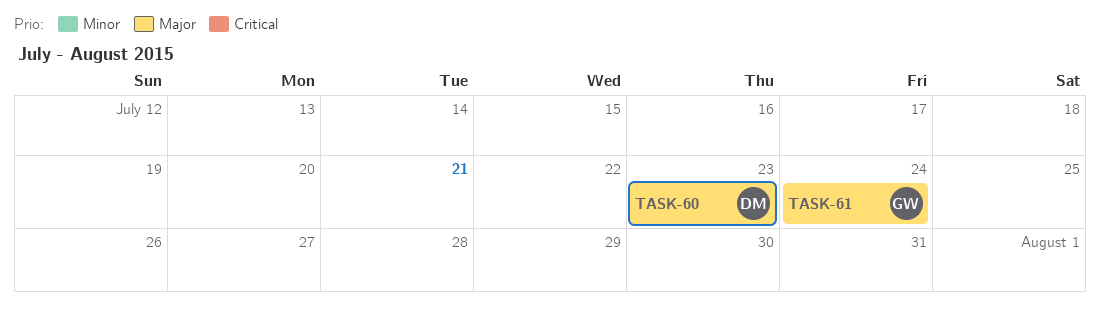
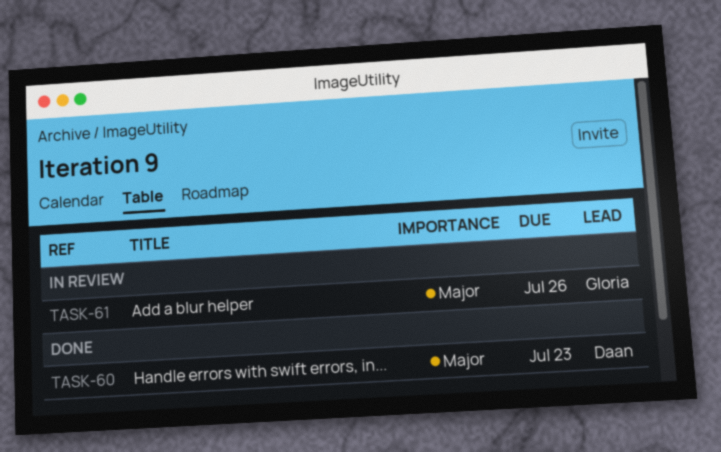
TASK-61, due: Jul 24 -> Jul 26

